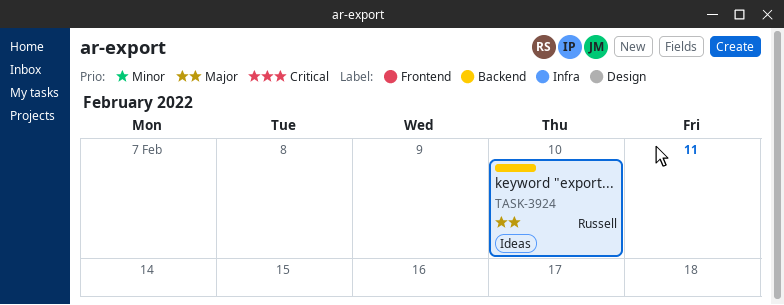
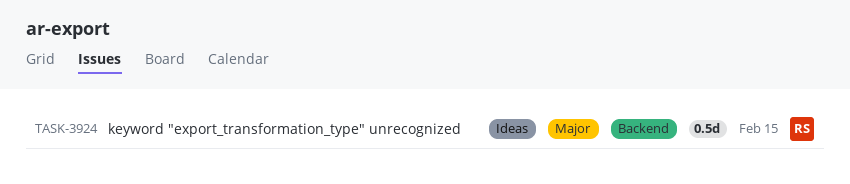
TASK-3924, due: Feb 10 -> Feb 15

